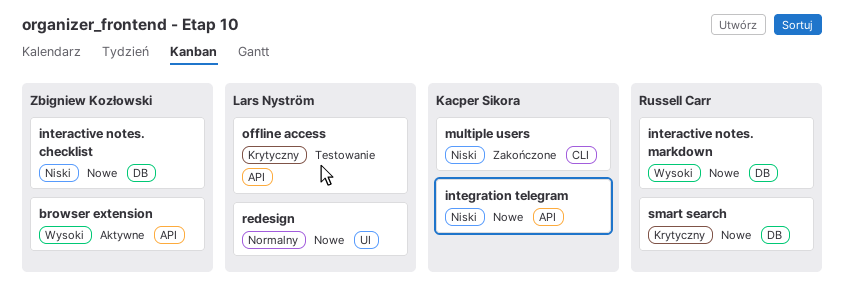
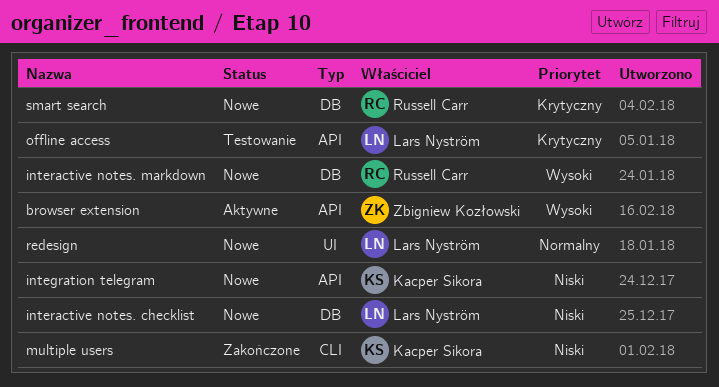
interactive notes. checklist, owner: Zbigniew Kozłowski -> Lars Nyström

